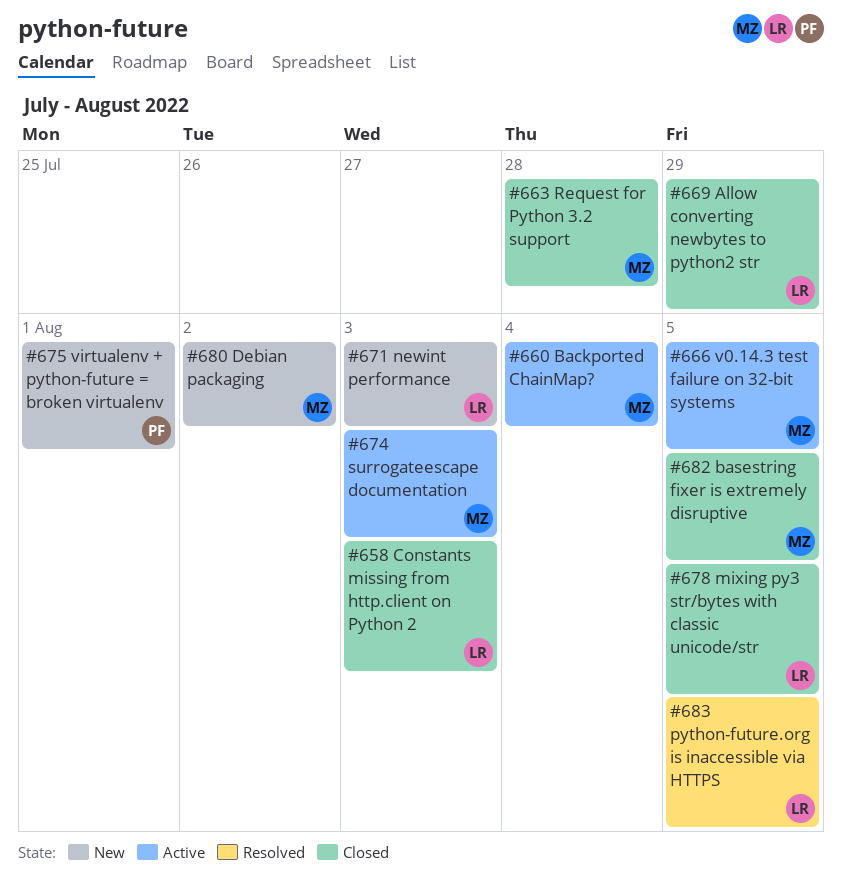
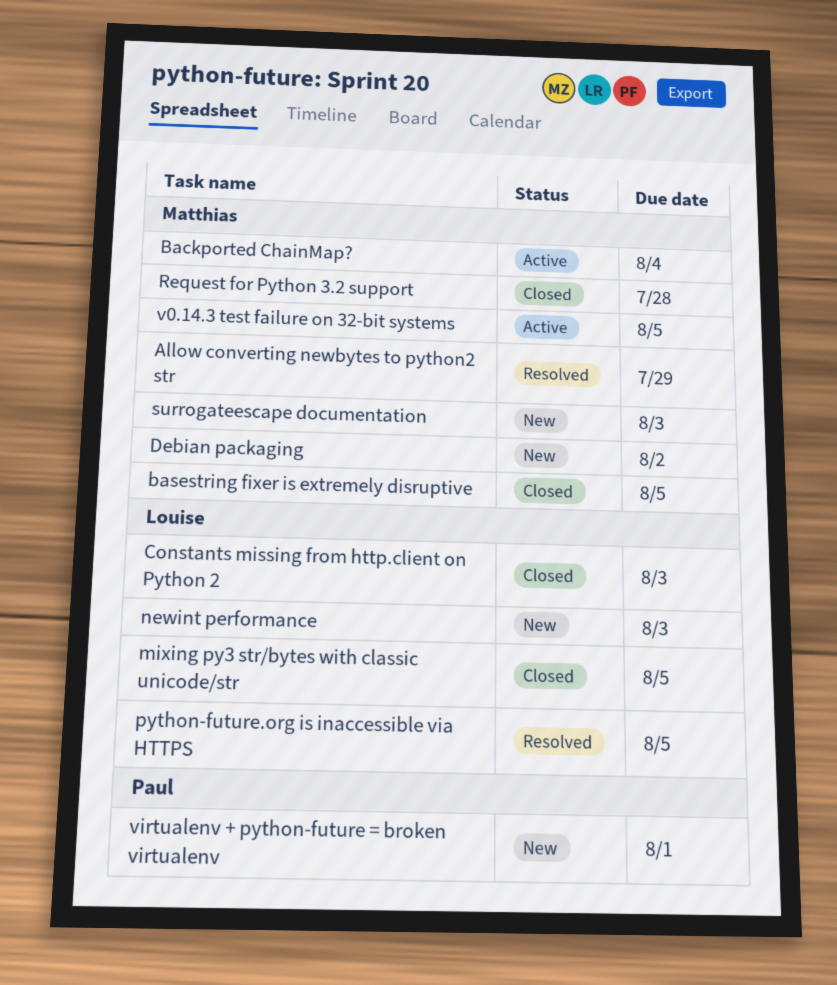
Allow converting newbytes to python2 str, status: Closed -> Resolved
Allow converting newbytes to python2 str, owner: Louise -> Matthias
surrogateescape documentation, status: Active -> New

